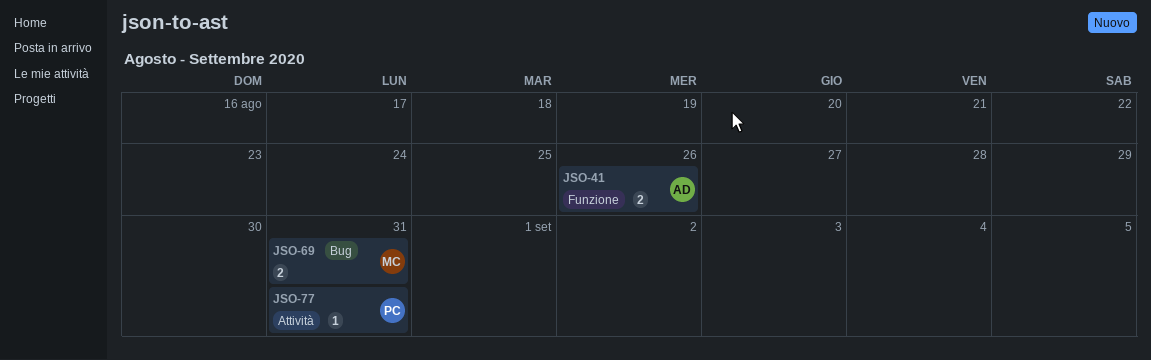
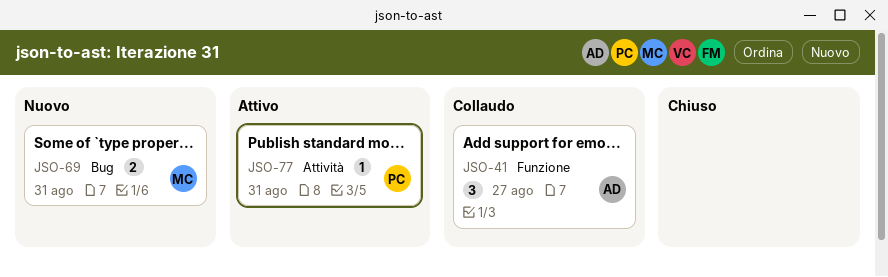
JSO-41, estimate: 2 -> 3
JSO-41, due: Aug 26 -> Aug 27

